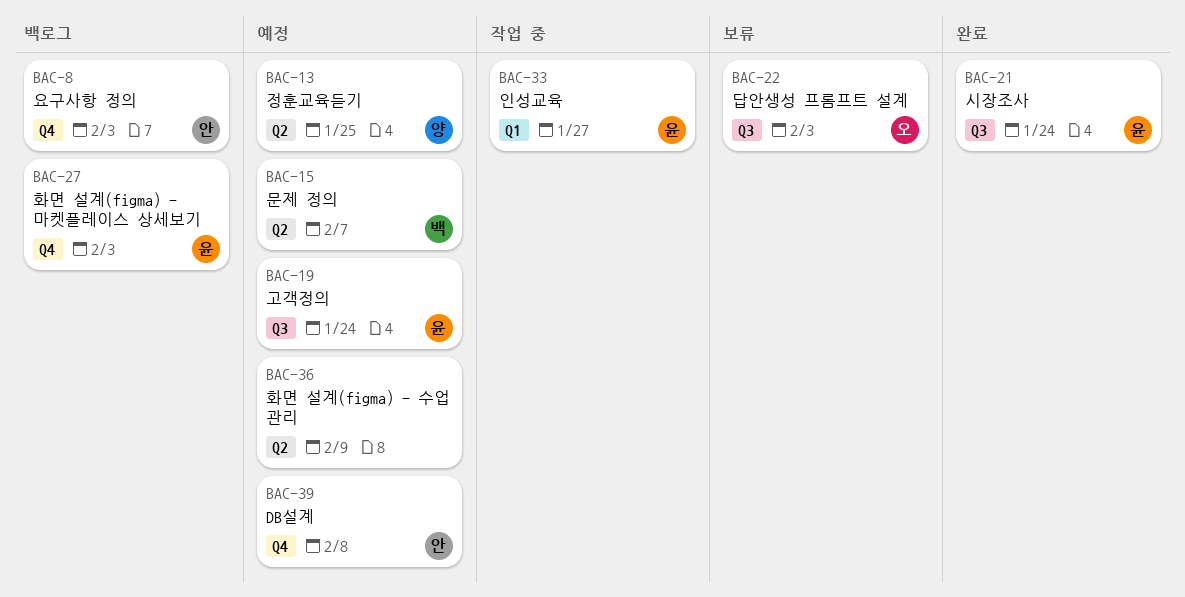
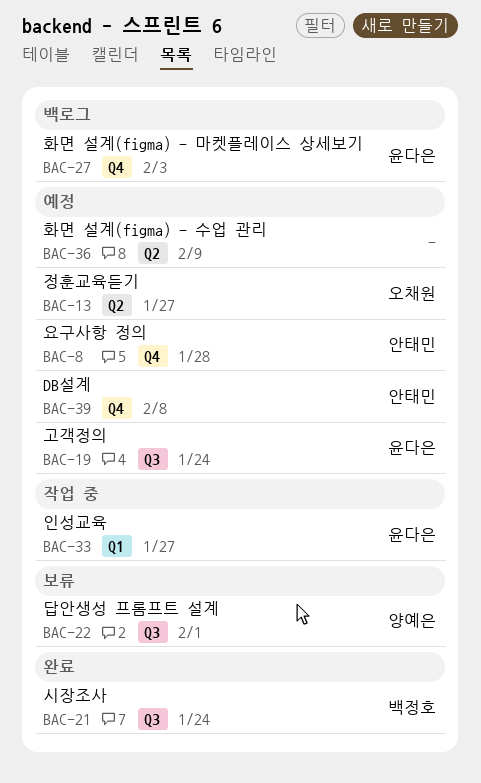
BAC-8, status: 백로그 -> 예정
BAC-8, due: Feb 3 -> Jan 28
BAC-13, owner: 양예은 -> 오채원
BAC-13, due: Jan 25 -> Jan 27
BAC-15: present -> none
BAC-21, owner: 윤다은 -> 백정호
BAC-22, owner: 오채원 -> 양예은
BAC-22, due: Feb 3 -> Feb 1

